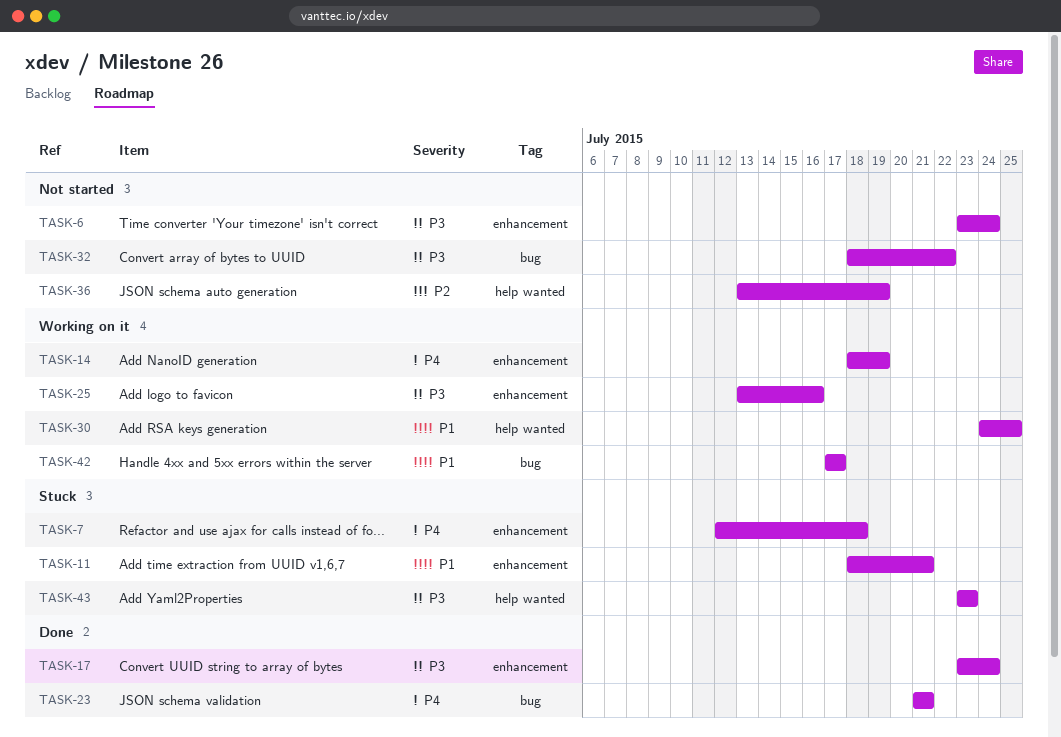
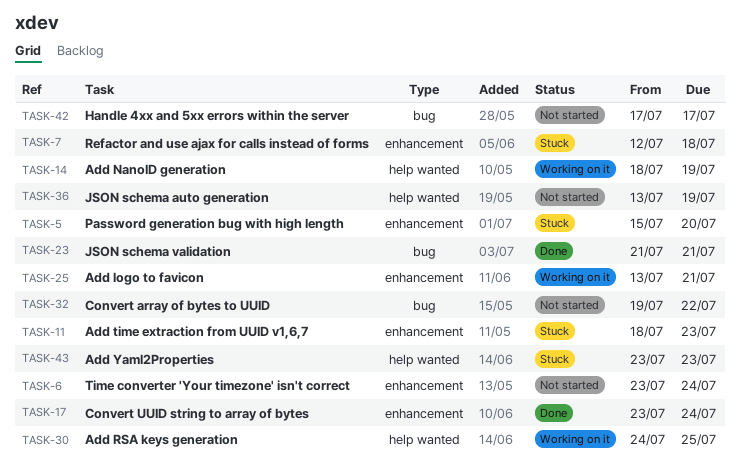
TASK-5: none -> present
TASK-11, due: Jul 21 -> Jul 23
TASK-14, label: enhancement -> help wanted
TASK-25, due: Jul 16 -> Jul 21
TASK-32, start: Jul 18 -> Jul 19
TASK-42, status: Working on it -> Not started

